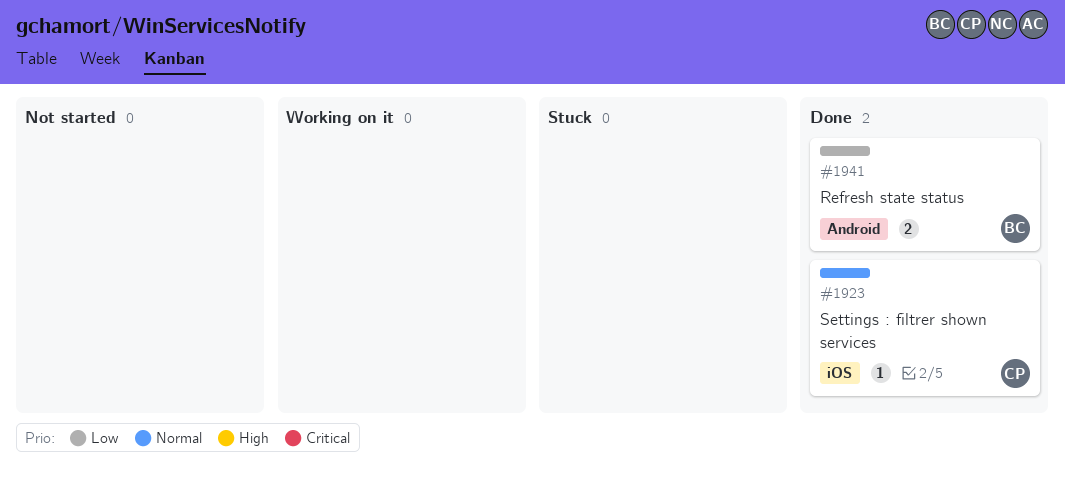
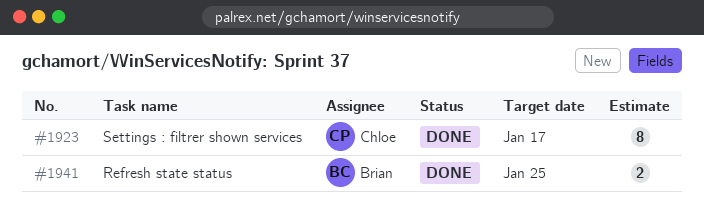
#1923, estimate: 1 -> 8

